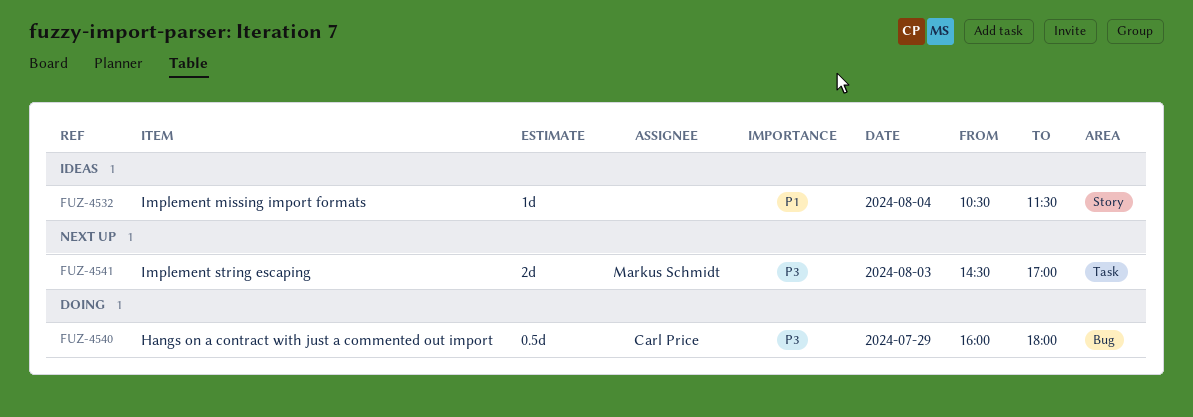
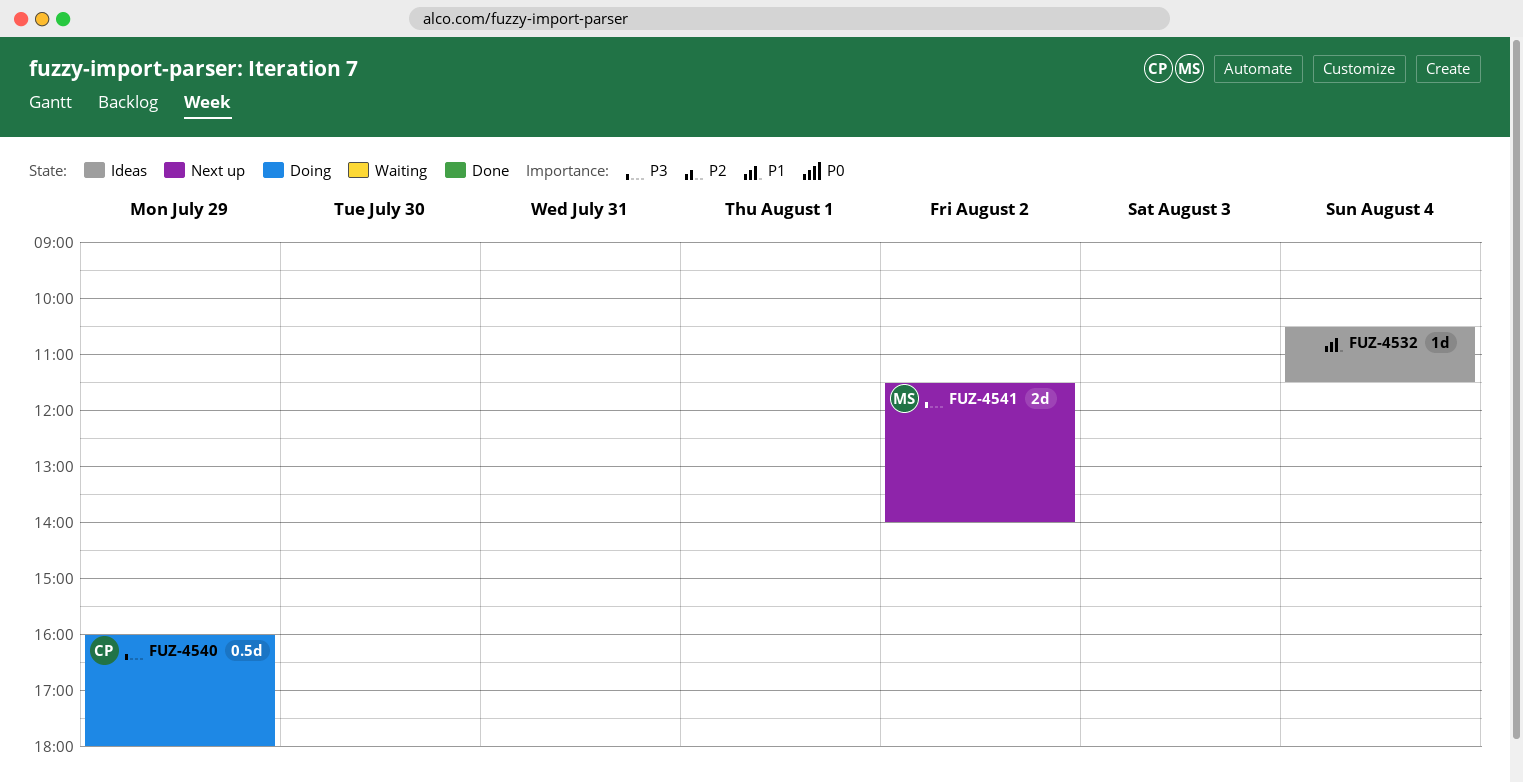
FUZ-4541, day: Aug 3 -> Aug 2
FUZ-4541, begins: 14:30 -> 11:30
FUZ-4541, ends: 17:00 -> 14:00

